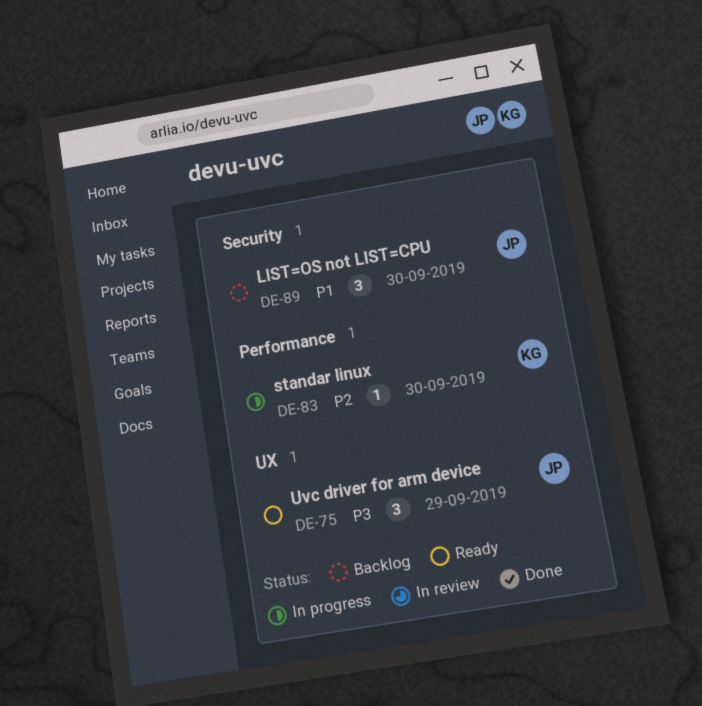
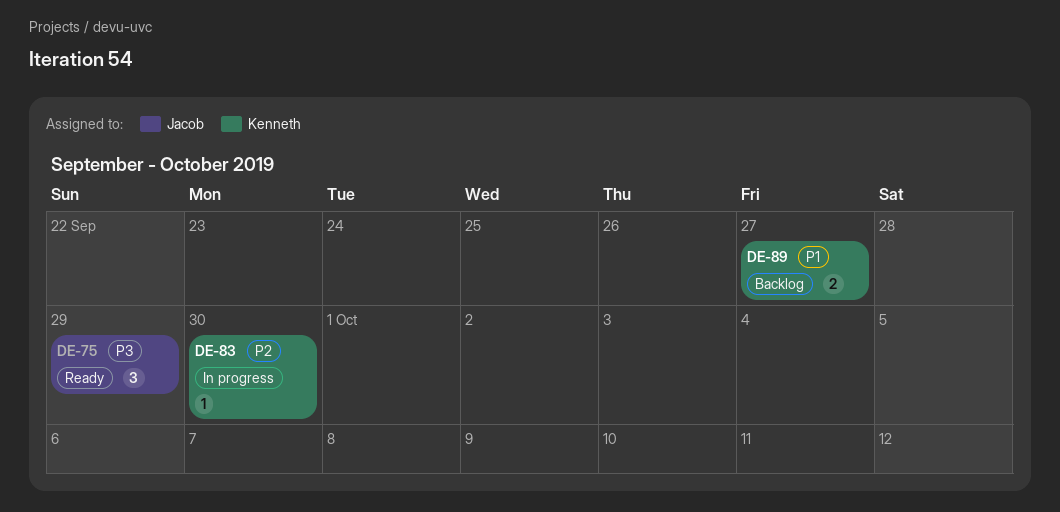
DE-89, owner: Jacob -> Kenneth
DE-89, estimate: 3 -> 2
DE-89, due: Sep 30 -> Sep 27

